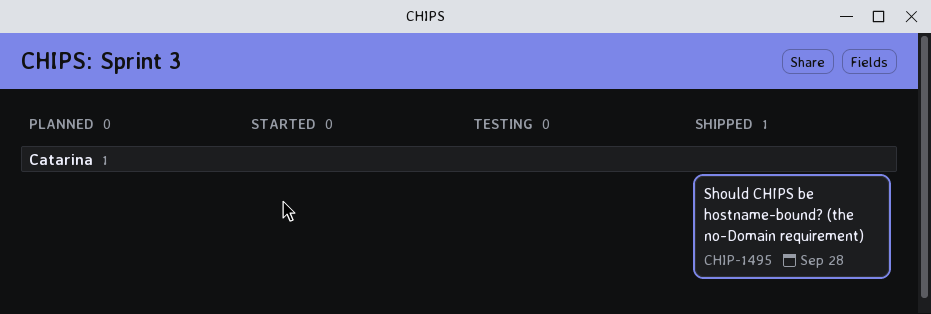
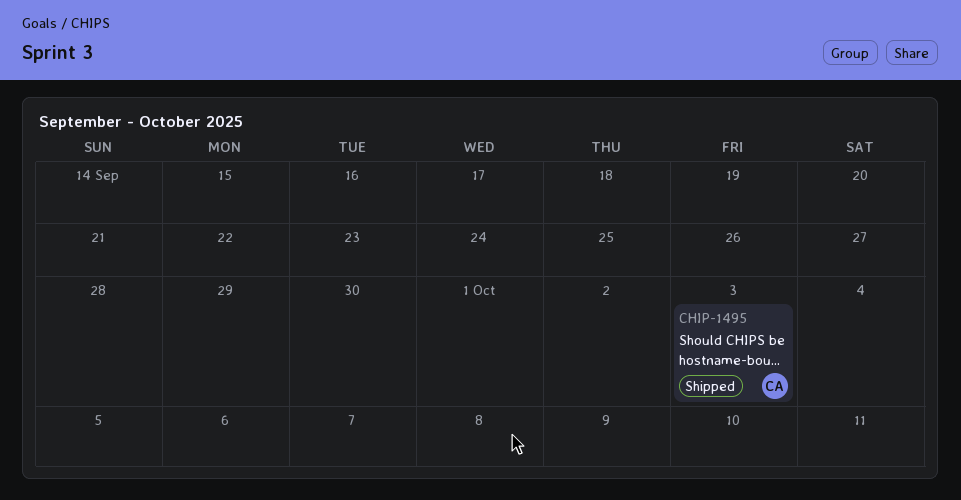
CHIP-1495, due: Sep 28 -> Oct 3

